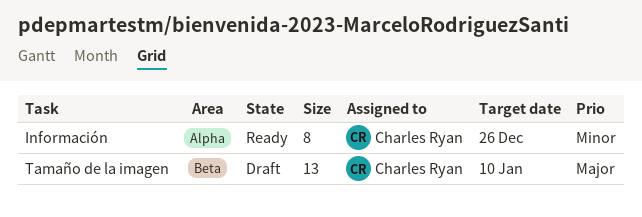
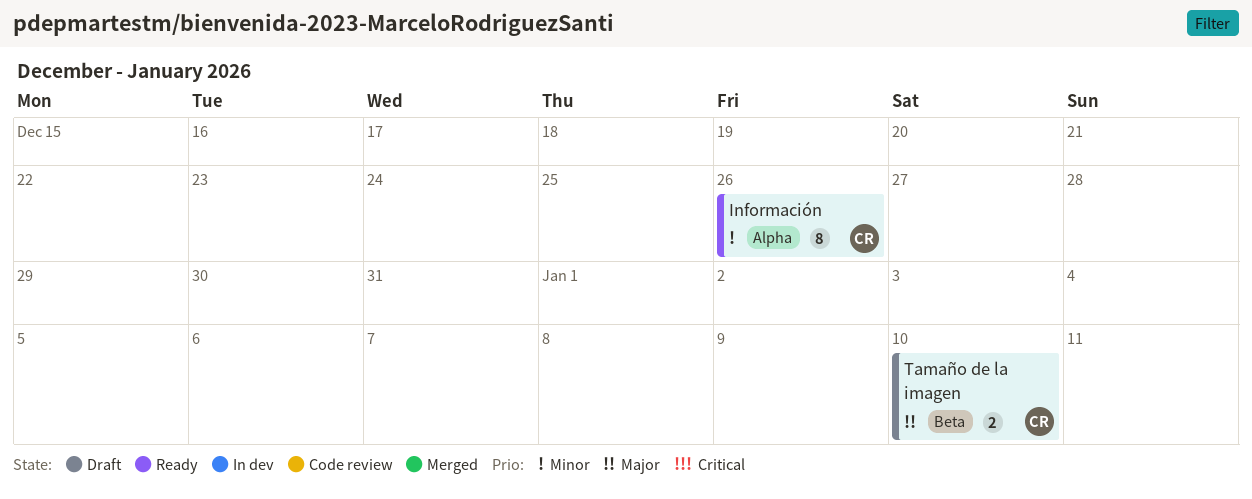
Tamaño de la imagen, estimate: 13 -> 2

